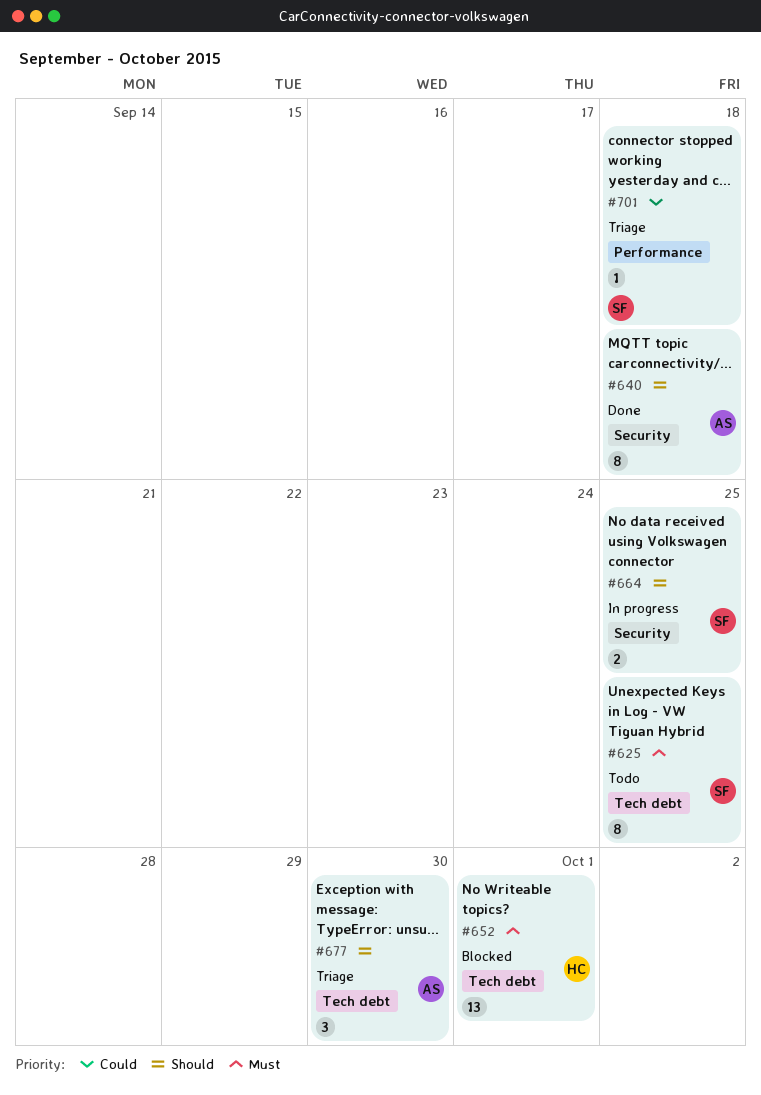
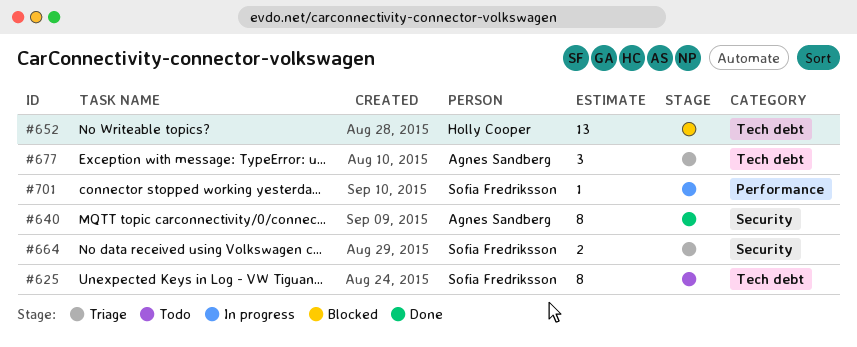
#664, status: In progress -> Triage
#701, status: Triage -> In progress

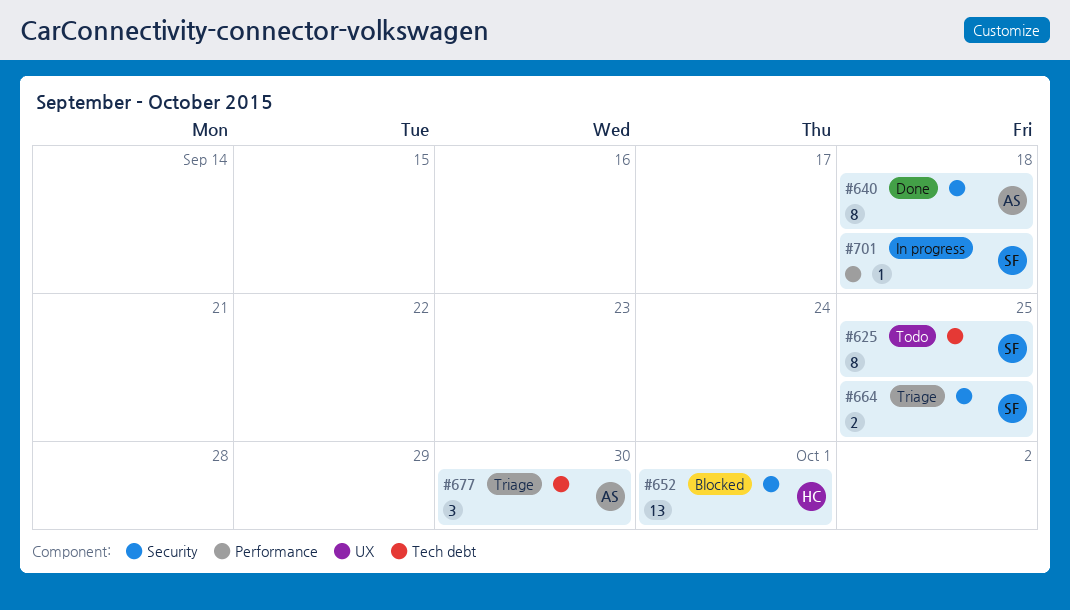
#652, label: Tech debt -> Security

